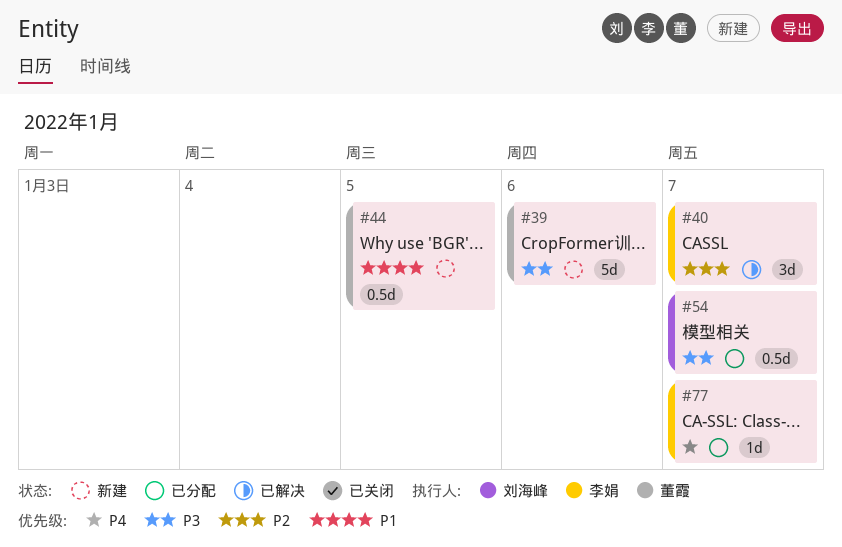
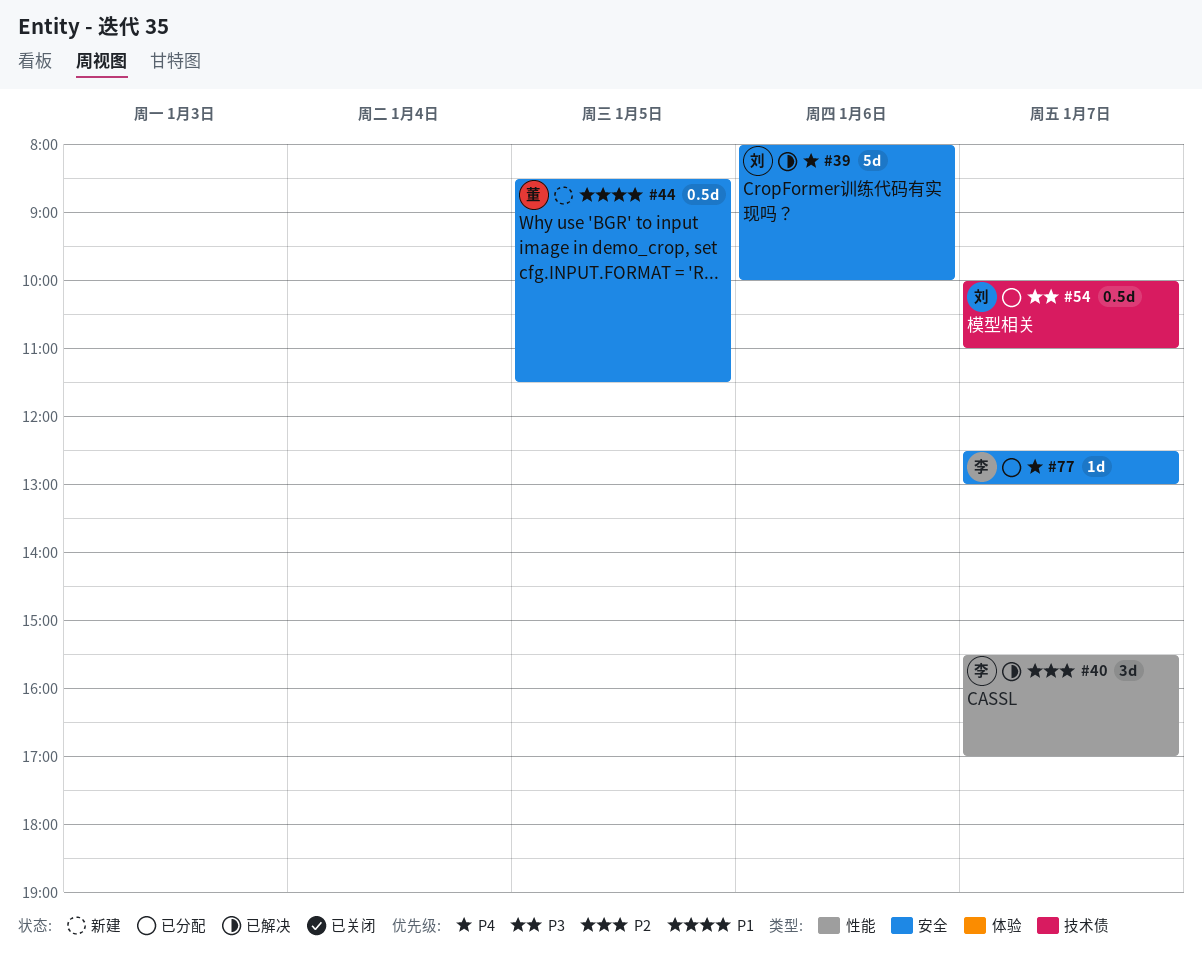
#39, status: 新建 -> 已解决
#39, owner: 董霞 -> 刘海峰
#39, priority: P3 -> P4

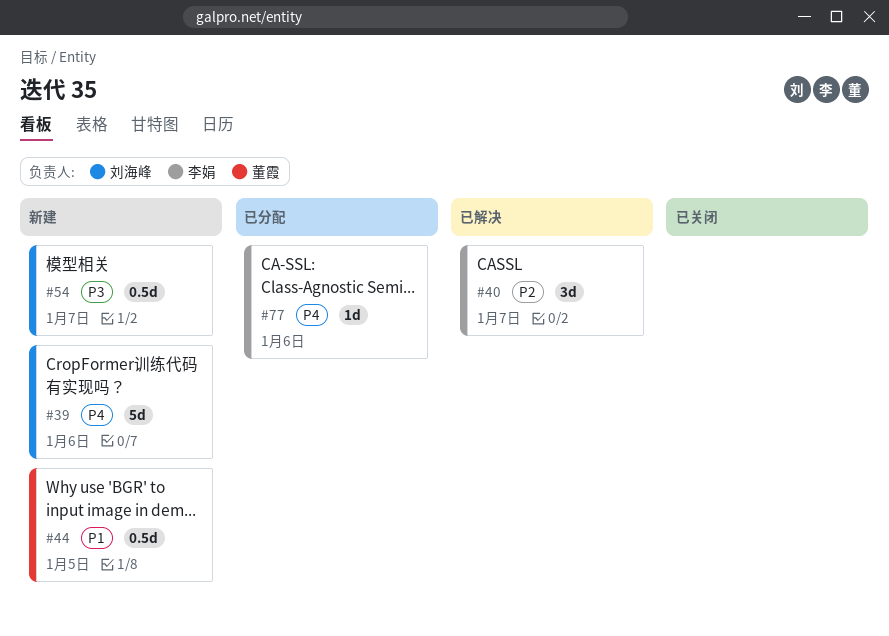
#39, status: 已解决 -> 新建
#54, status: 已分配 -> 新建
#77, day: Jan 7 -> Jan 6

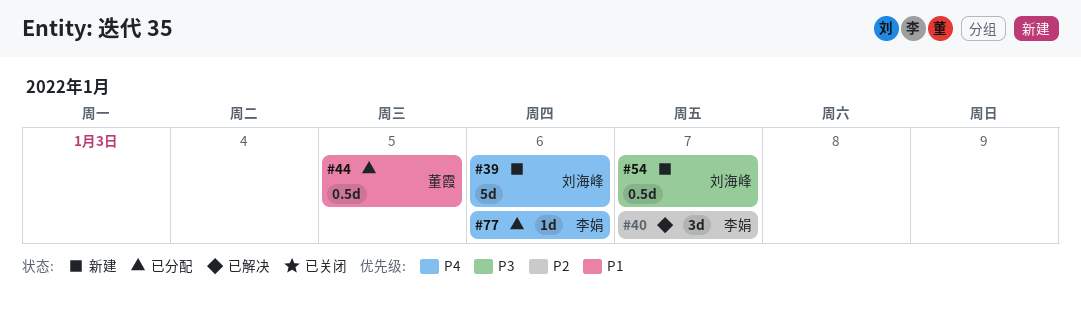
#44, status: 新建 -> 已分配

